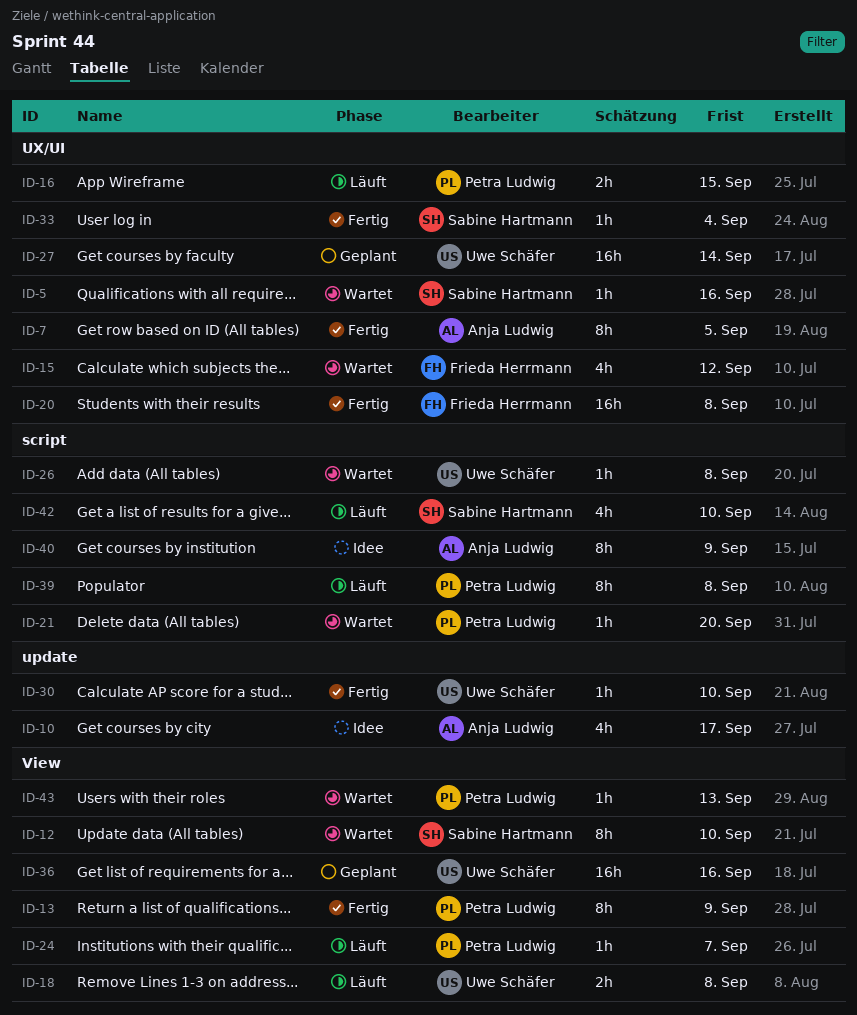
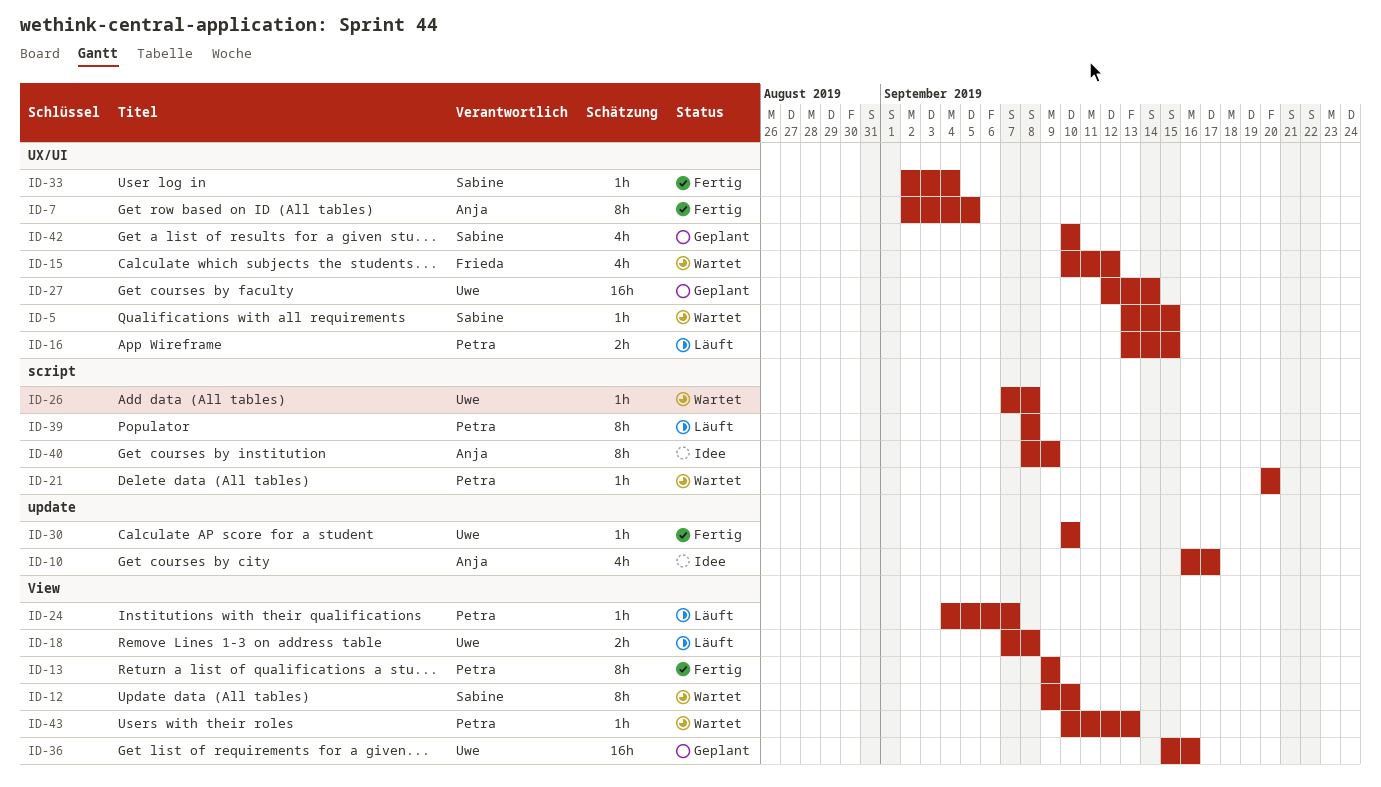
ID-5, due: Sep 16 -> Sep 15
ID-20: present -> none
ID-42, status: Läuft -> Geplant
ID-42, label: script -> UX/UI

